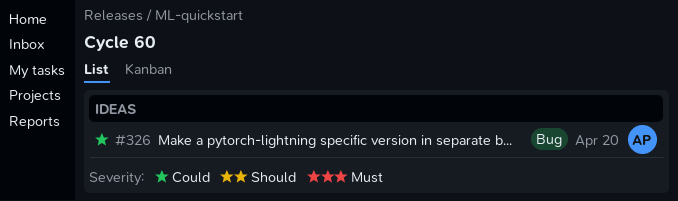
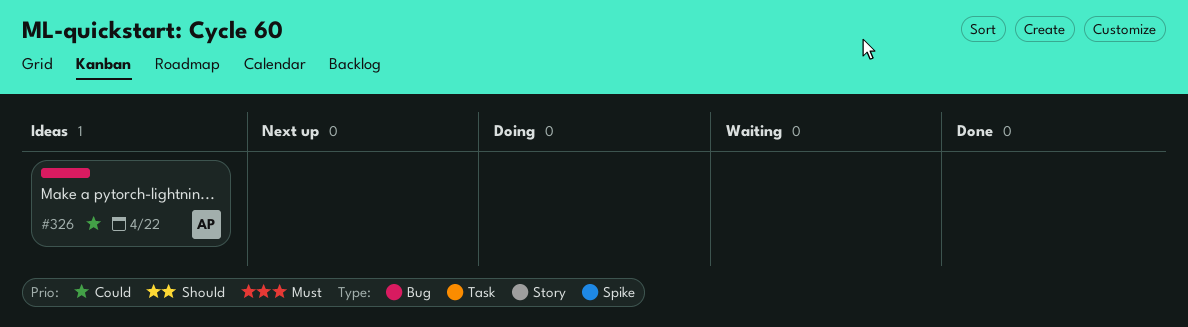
#326, due: Apr 20 -> Apr 22

